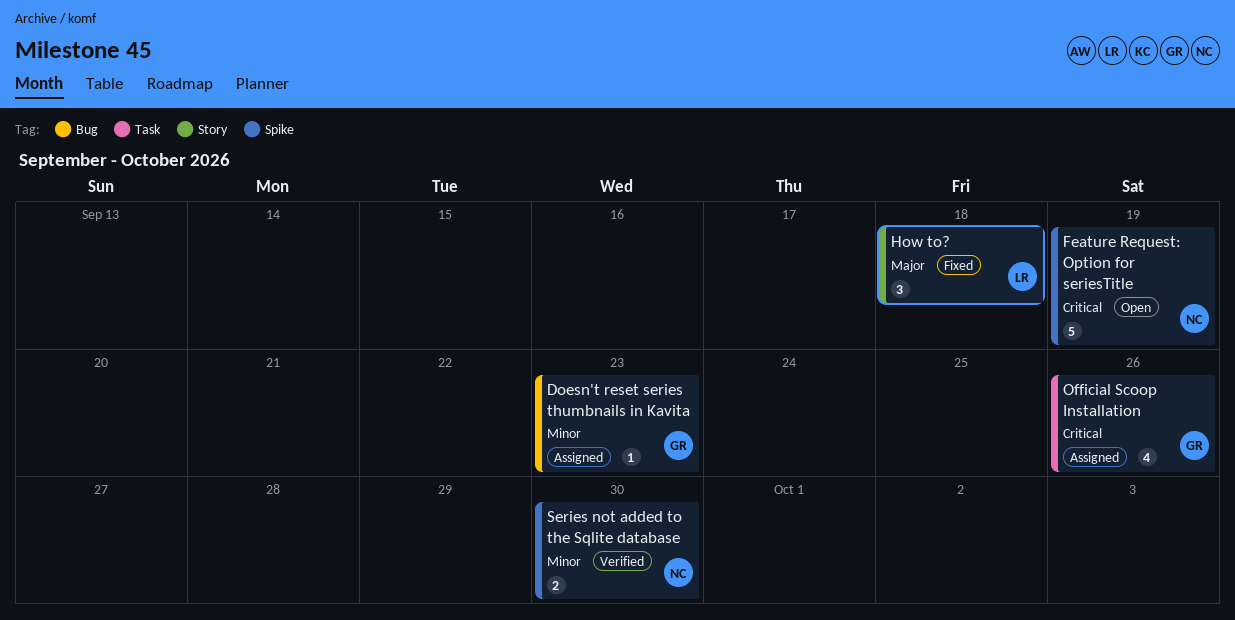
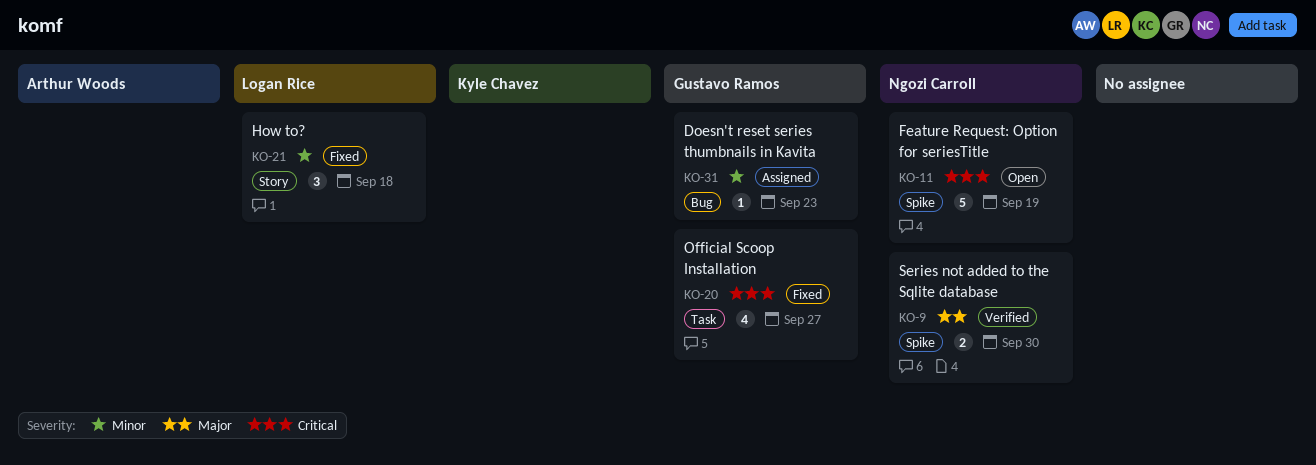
How to?, priority: Major -> Minor
Official Scoop Installation, status: Assigned -> Fixed
Official Scoop Installation, due: Sep 26 -> Sep 27
Series not added to the Sqlite database, priority: Minor -> Major

